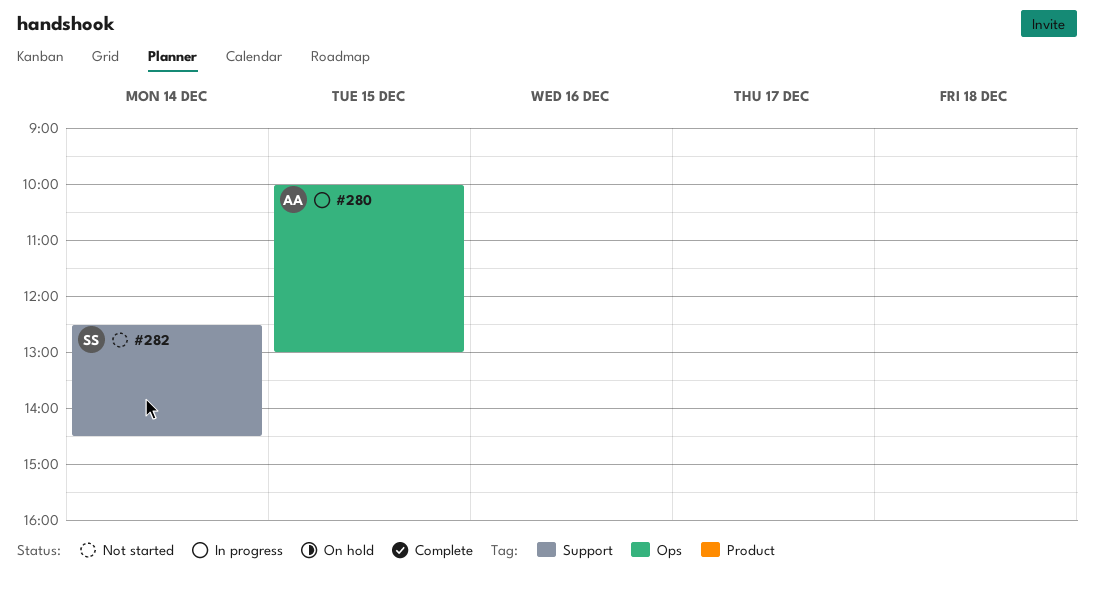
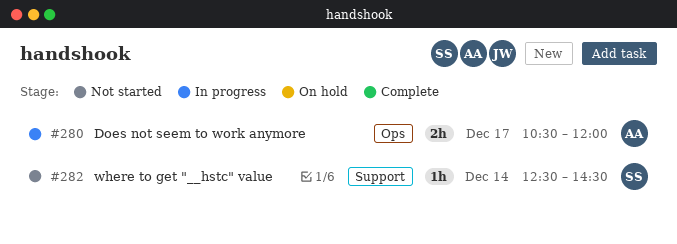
#280, day: Dec 15 -> Dec 17
#280, begins: 10:00 -> 10:30
#280, ends: 13:00 -> 12:00

